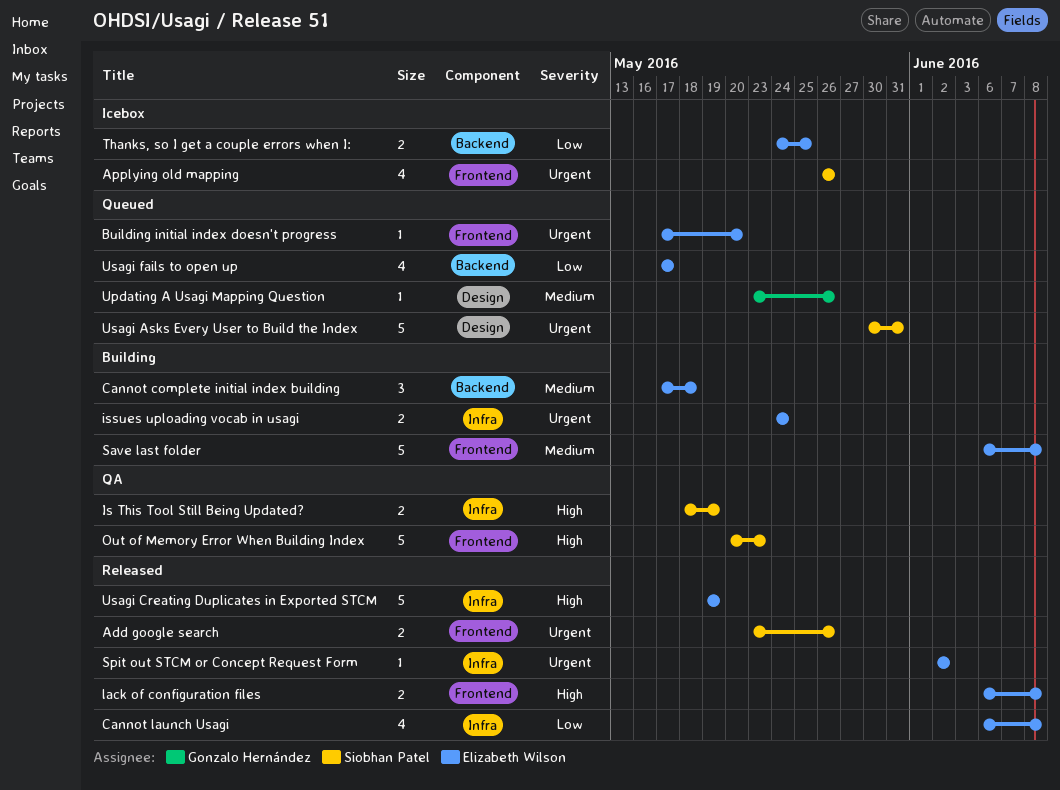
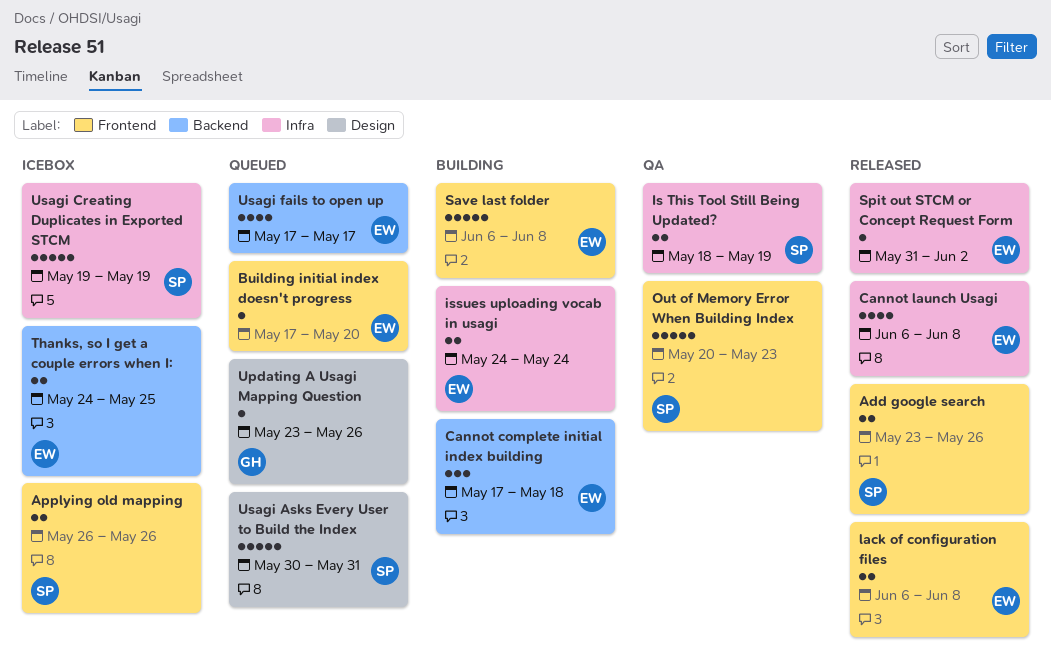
Applying old mapping, estimate: 4 -> 2
Spit out STCM or Concept Request Form, start: Jun 2 -> May 31
Usagi Creating Duplicates in Exported STCM, status: Released -> Icebox
Usagi Creating Duplicates in Exported STCM, owner: Elizabeth Wilson -> Siobhan Patel

